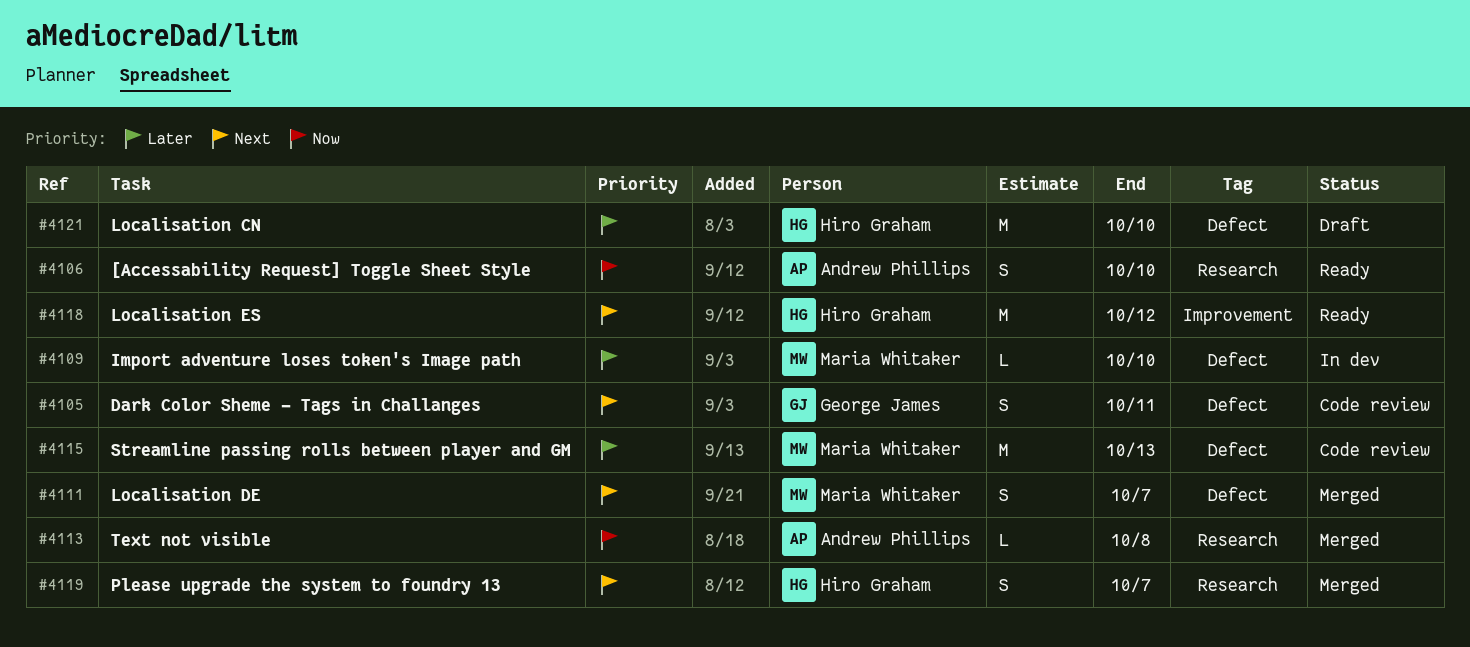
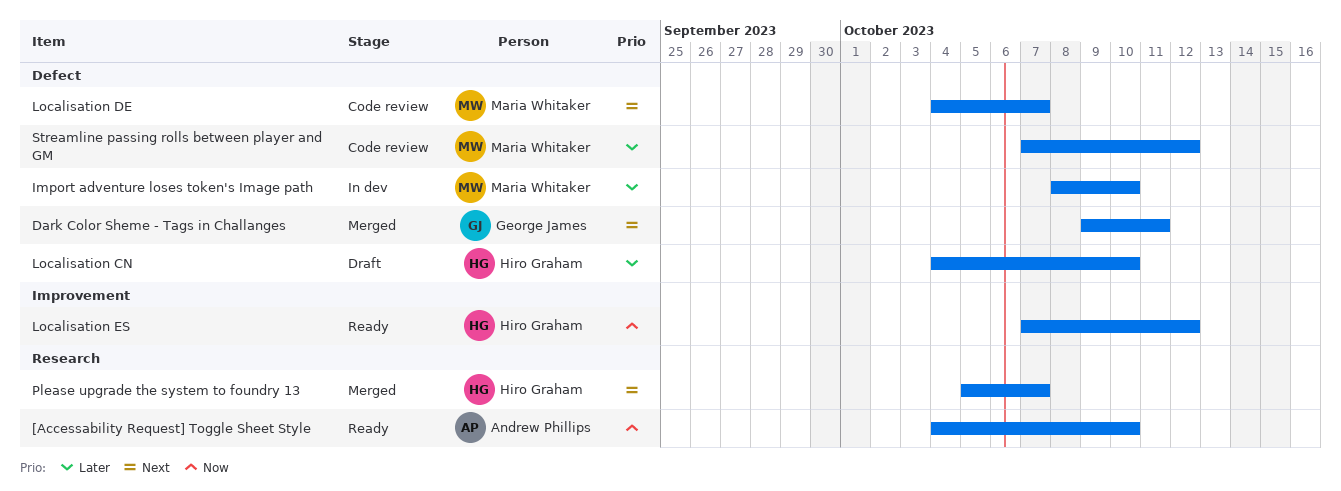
Dark Color Sheme - Tags in Challanges, status: Code review -> Merged
Localisation DE, status: Merged -> Code review
Localisation ES, priority: Next -> Now
Streamline passing rolls between player and GM, due: Oct 13 -> Oct 12
Text not visible: present -> none

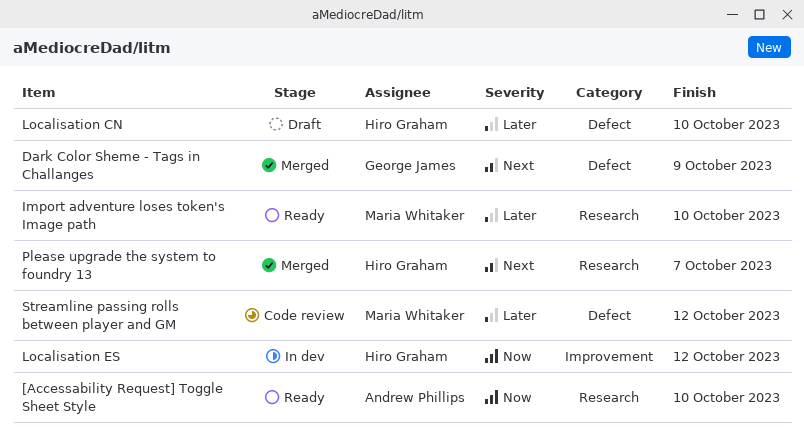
Dark Color Sheme - Tags in Challanges, due: Oct 11 -> Oct 9
Import adventure loses token's Image path, status: In dev -> Ready
Import adventure loses token's Image path, label: Defect -> Research
Localisation DE: present -> none
Localisation ES, status: Ready -> In dev

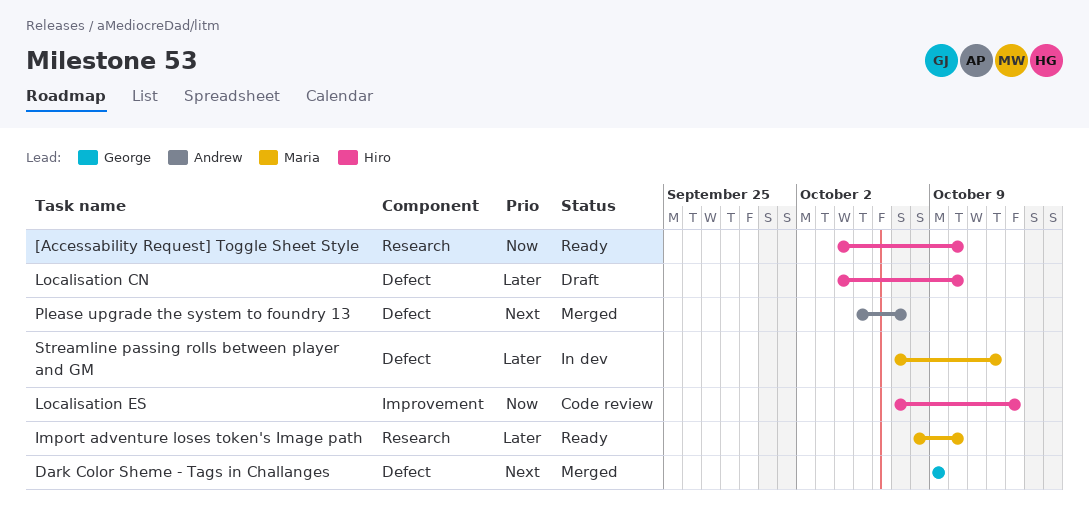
[Accessability Request] Toggle Sheet Style, owner: Andrew Phillips -> Hiro Graham
Localisation ES, status: In dev -> Code review
Localisation ES, due: Oct 12 -> Oct 13
Please upgrade the system to foundry 13, owner: Hiro Graham -> Andrew Phillips
Please upgrade the system to foundry 13, label: Research -> Defect
Streamline passing rolls between player and GM, status: Code review -> In dev

